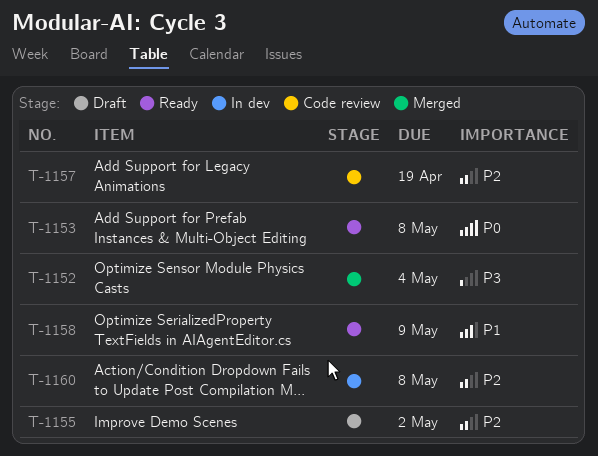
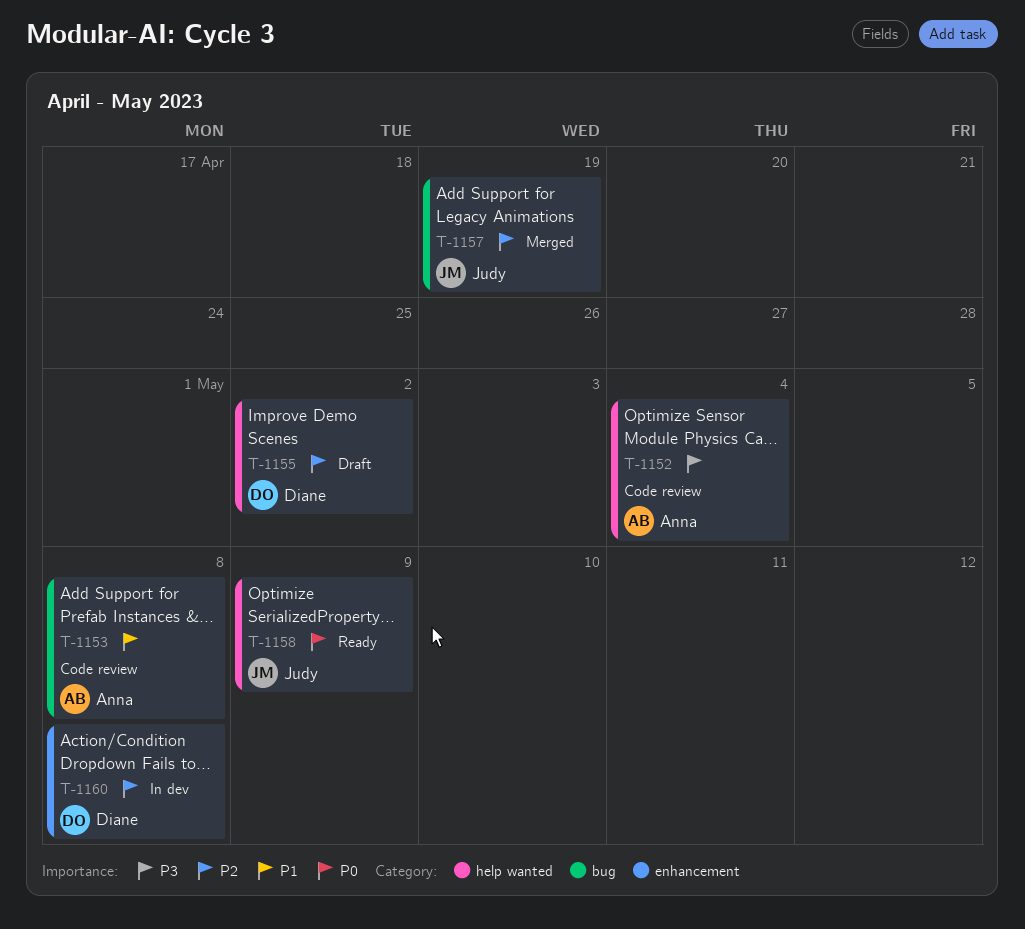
T-1152, status: Merged -> Code review
T-1153, status: Ready -> Code review
T-1153, priority: P0 -> P1
T-1157, status: Code review -> Merged
T-1158, priority: P1 -> P0

